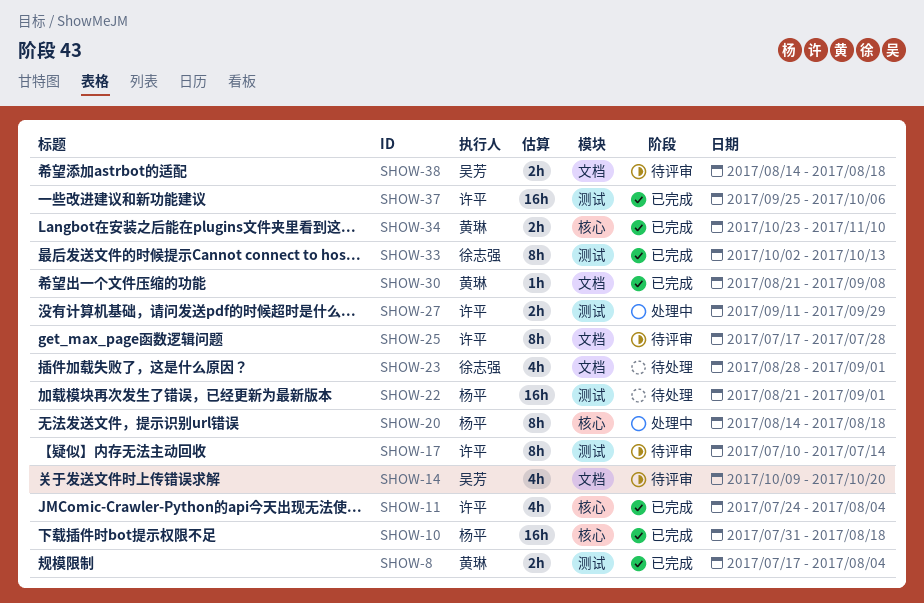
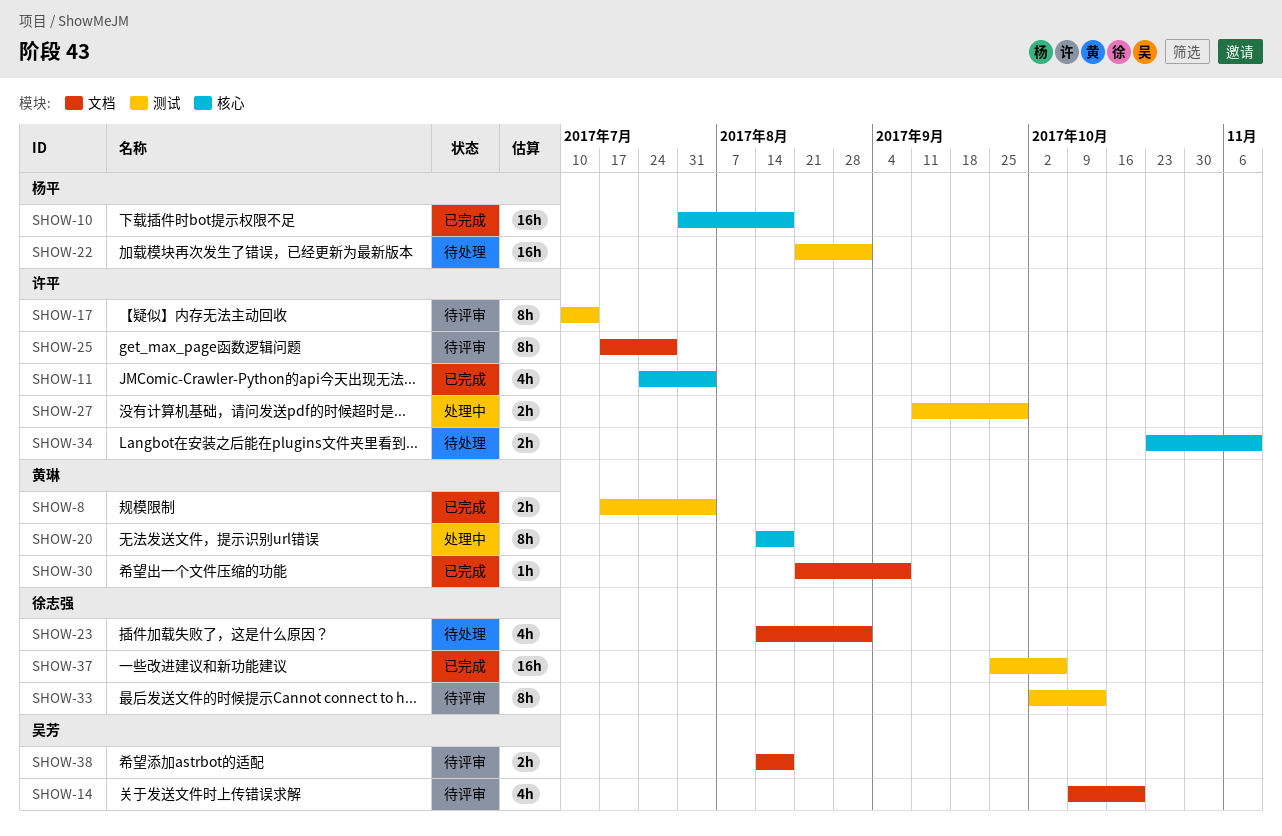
SHOW-20, owner: 杨平 -> 黄琳
SHOW-23, start: Aug 28 -> Aug 14
SHOW-33, status: 已完成 -> 待评审
SHOW-34, status: 已完成 -> 待处理
SHOW-34, owner: 黄琳 -> 许平
SHOW-37, owner: 许平 -> 徐志强

